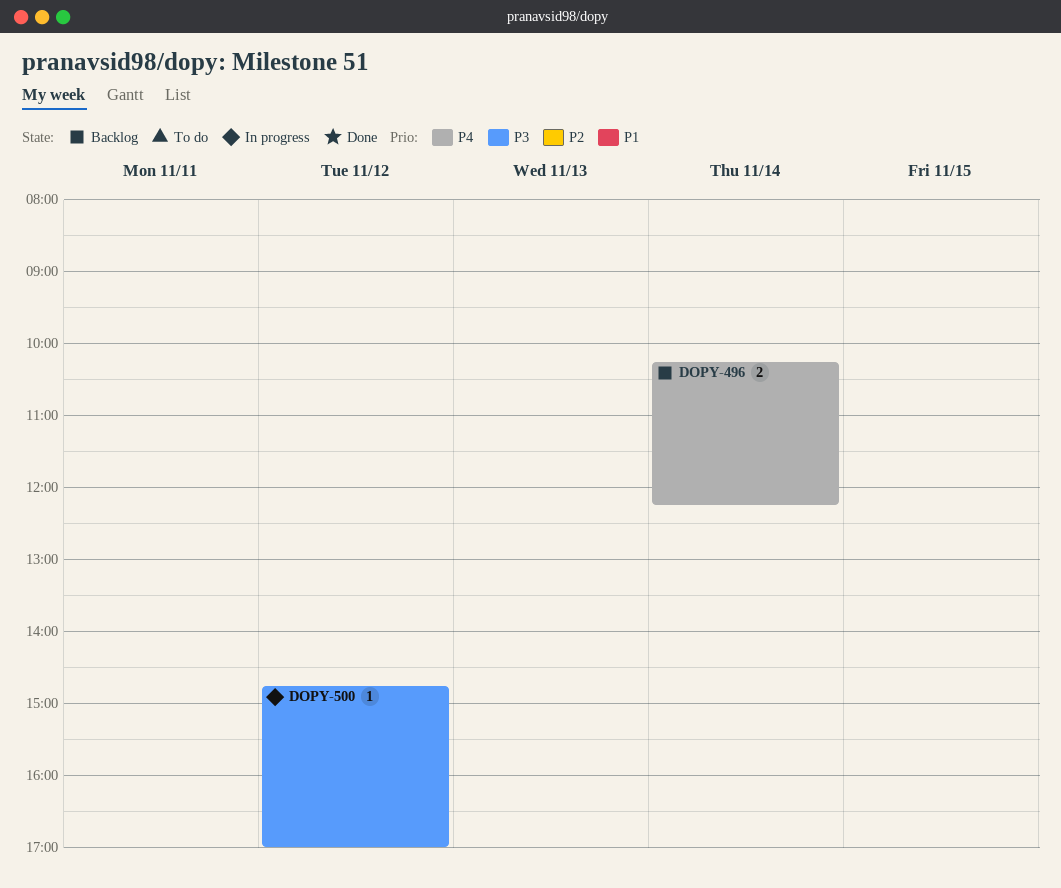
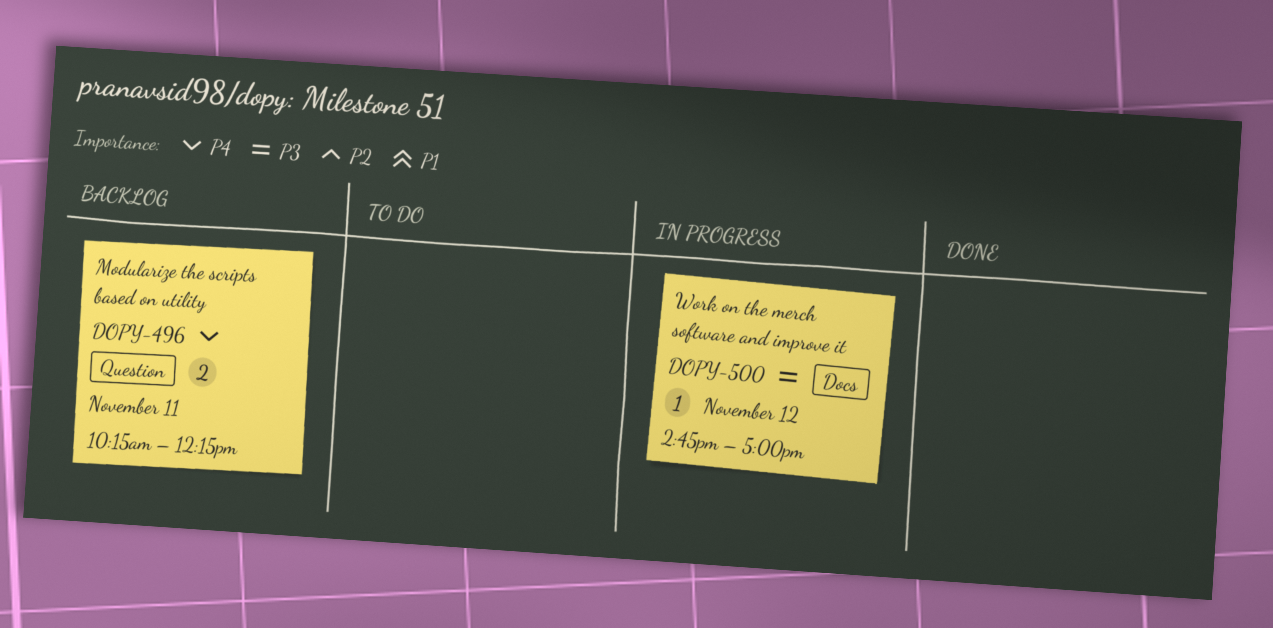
DOPY-496, day: Nov 14 -> Nov 11

